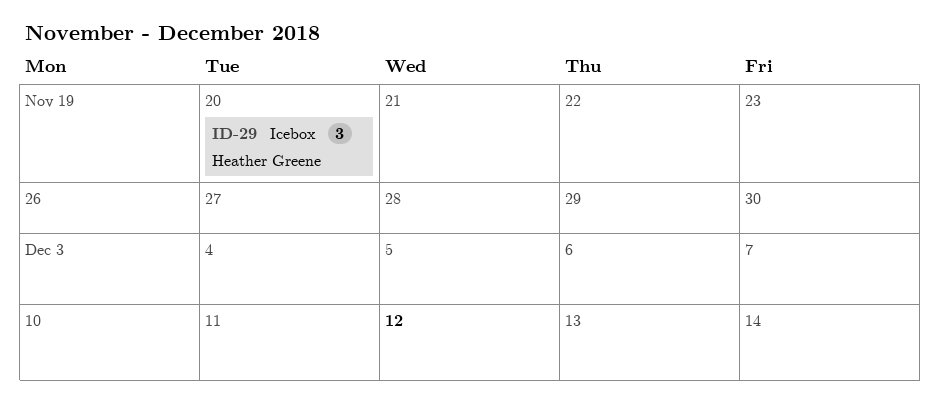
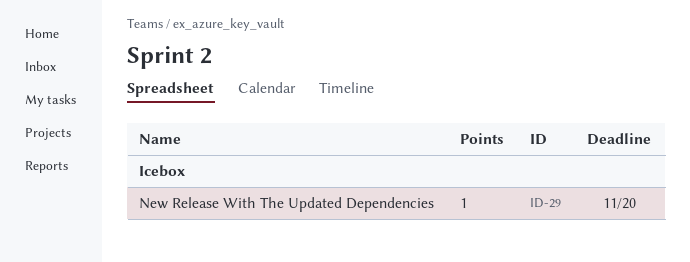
ID-29, estimate: 3 -> 1

